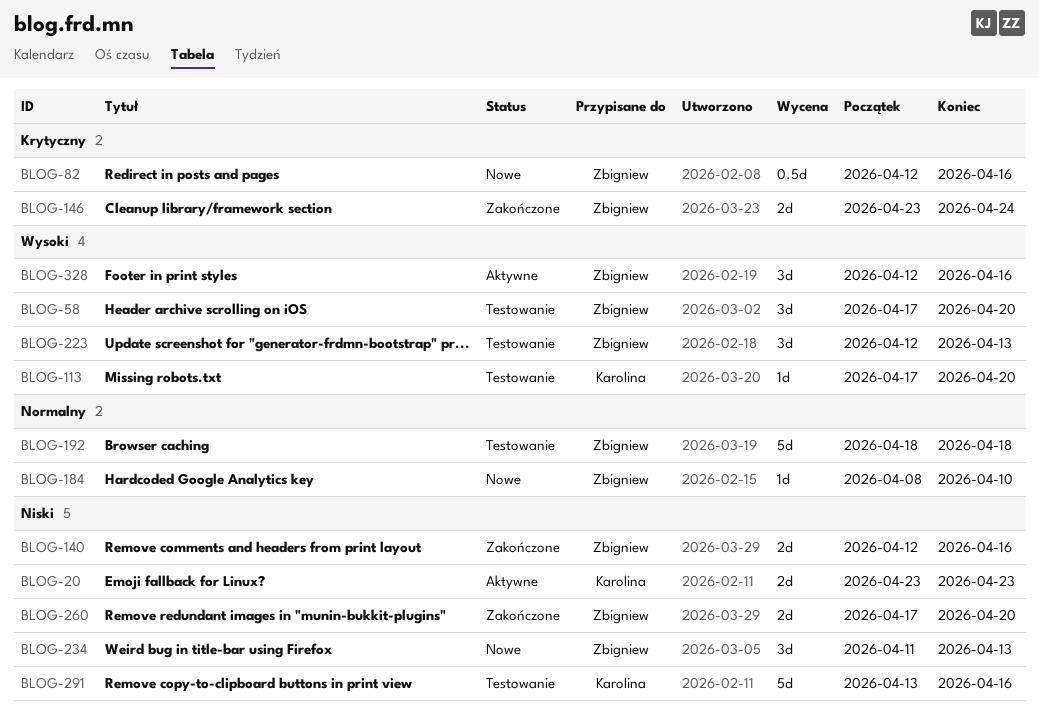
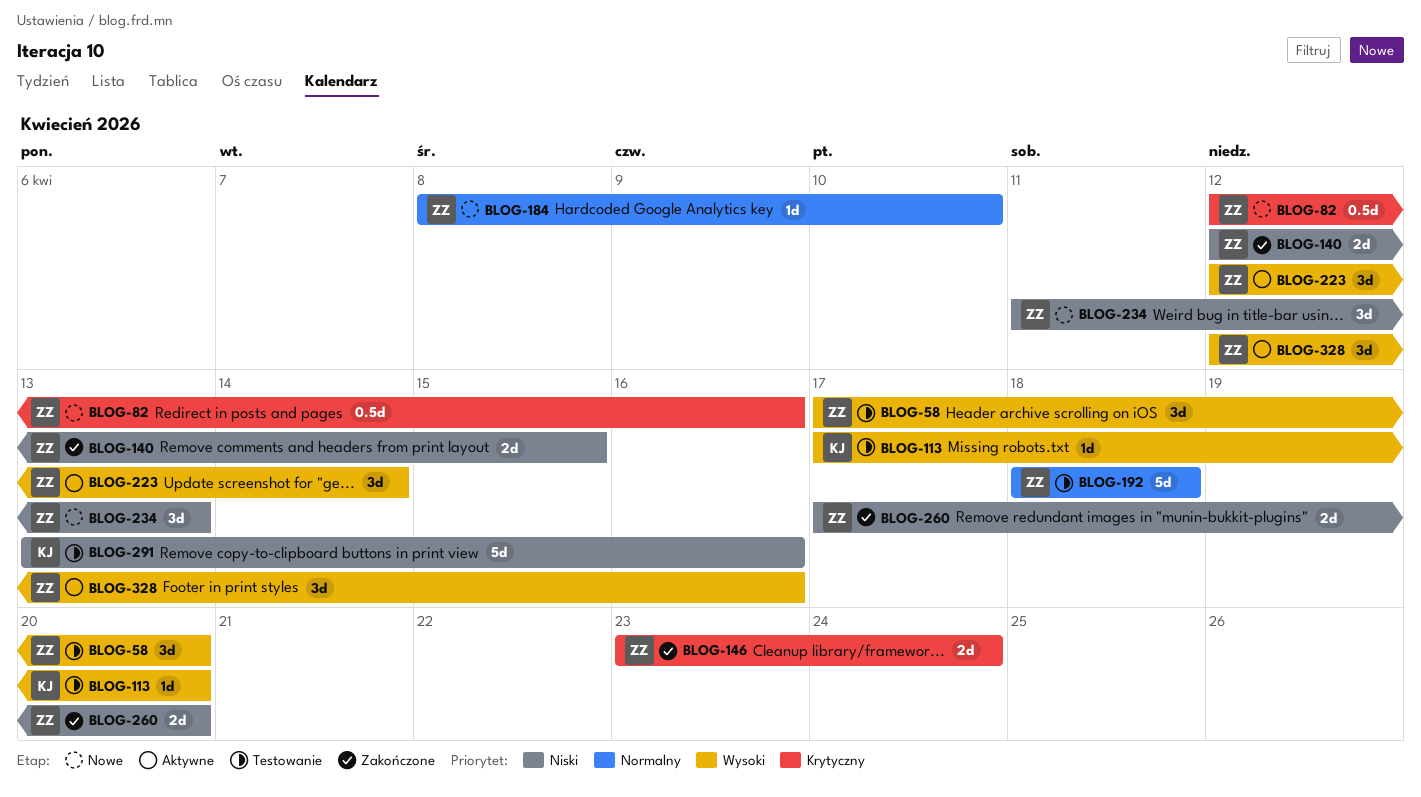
BLOG-20: present -> none
BLOG-140, due: Apr 16 -> Apr 15
BLOG-223, status: Testowanie -> Aktywne
BLOG-223, due: Apr 13 -> Apr 14

